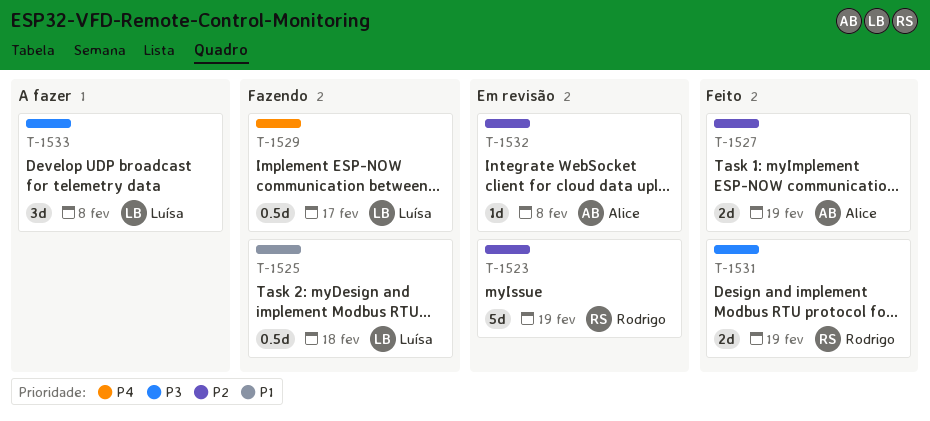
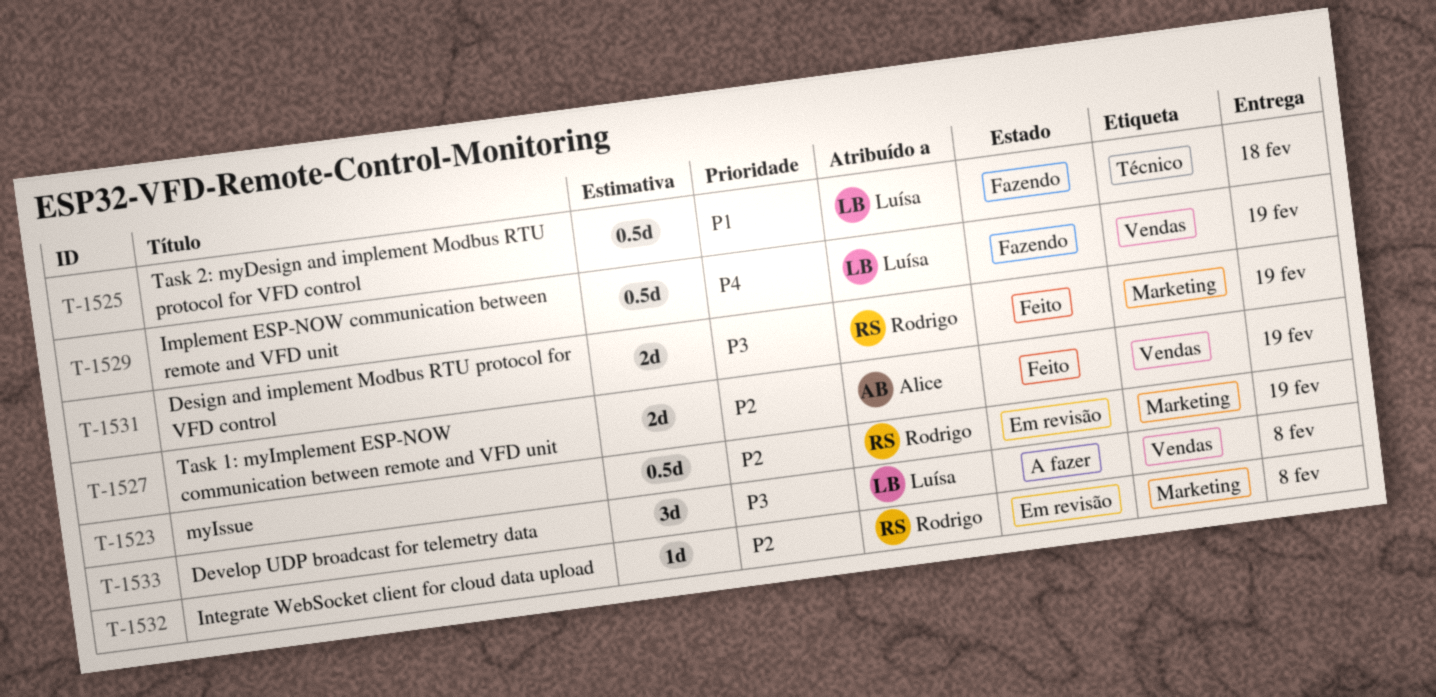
T-1523, estimate: 5d -> 0.5d
T-1529, due: Feb 17 -> Feb 19
T-1532, owner: Alice -> Rodrigo

